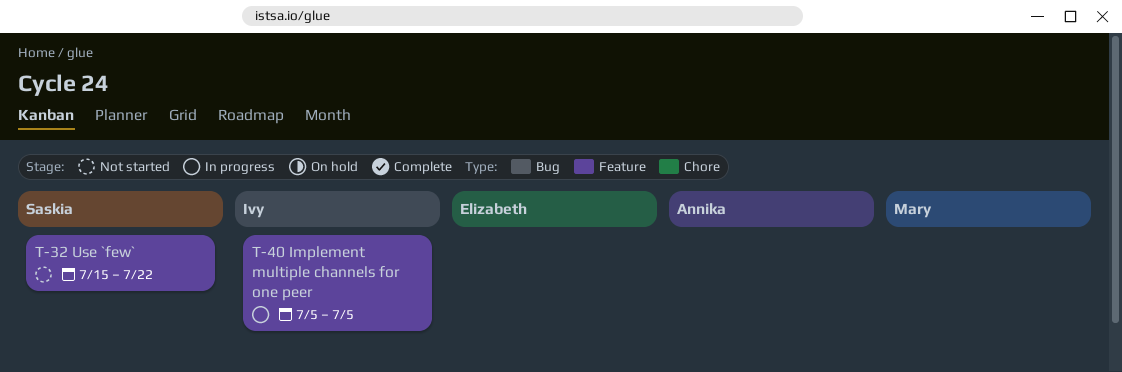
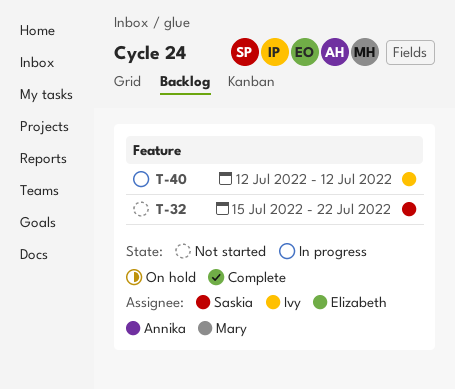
T-40, start: Jul 5 -> Jul 12
T-40, due: Jul 5 -> Jul 12

